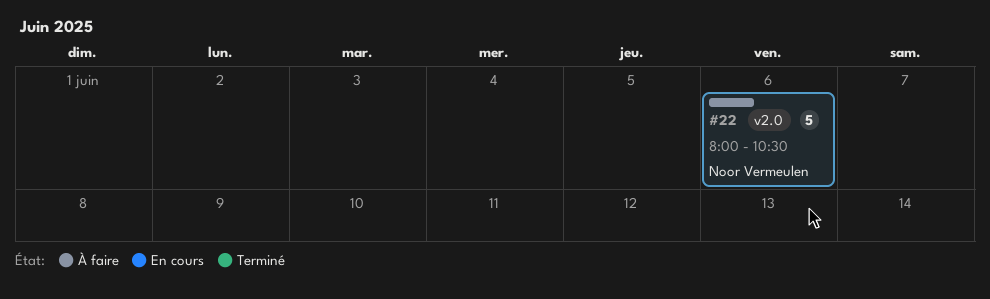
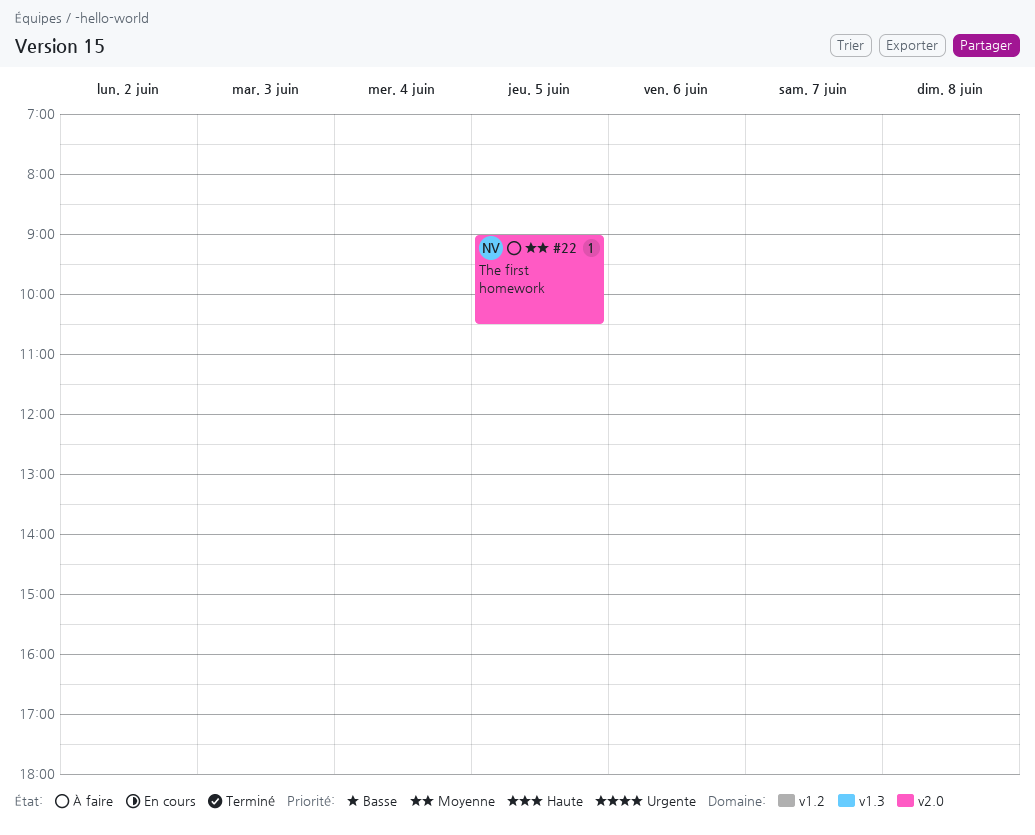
#22, estimate: 5 -> 1
#22, day: Jun 6 -> Jun 5
#22, begins: 08:00 -> 09:00

